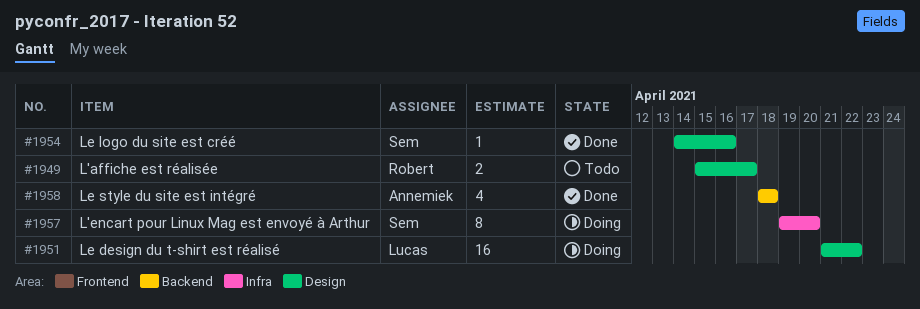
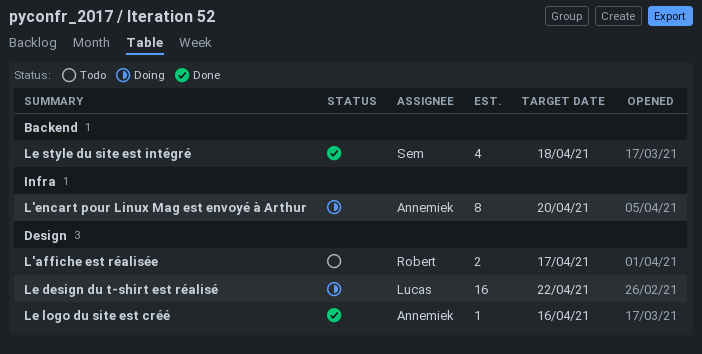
L'encart pour Linux Mag est envoyé à Arthur, owner: Sem -> Annemiek
Le logo du site est créé, owner: Sem -> Annemiek
Le style du site est intégré, owner: Annemiek -> Sem

